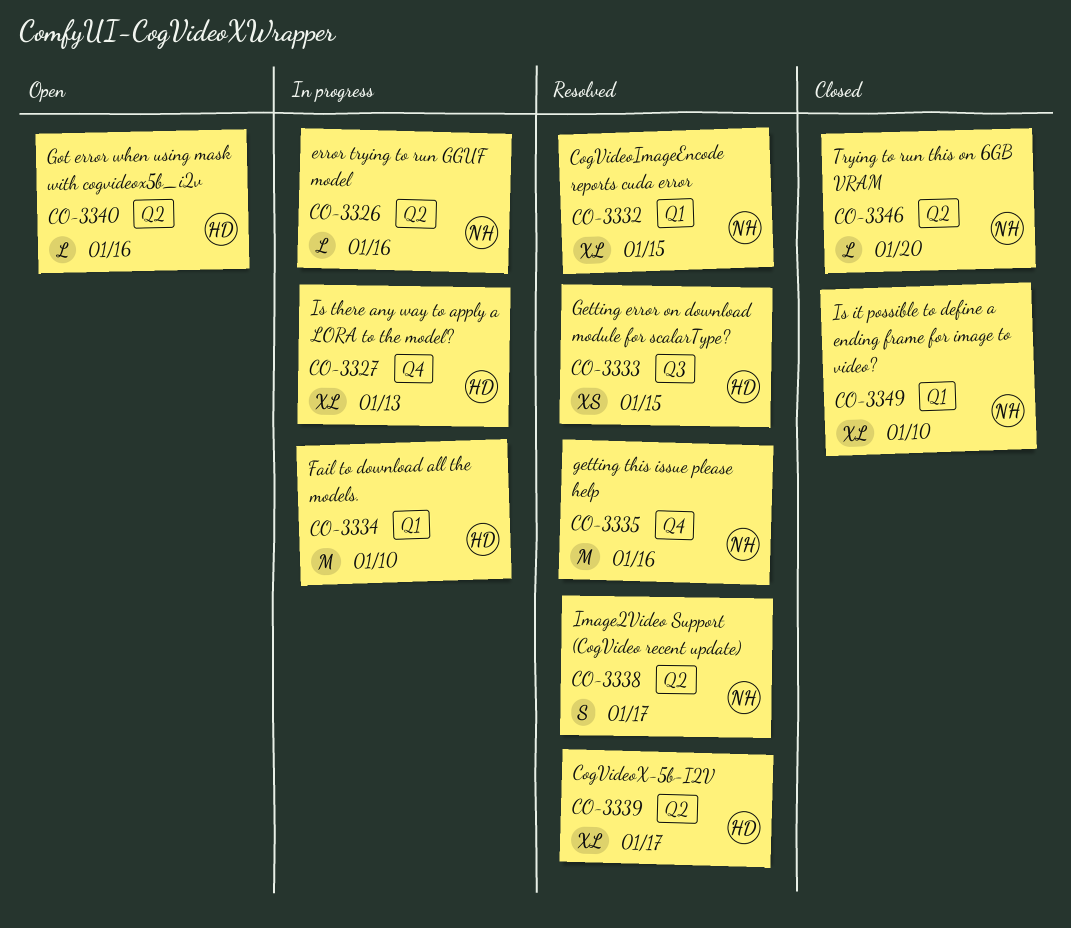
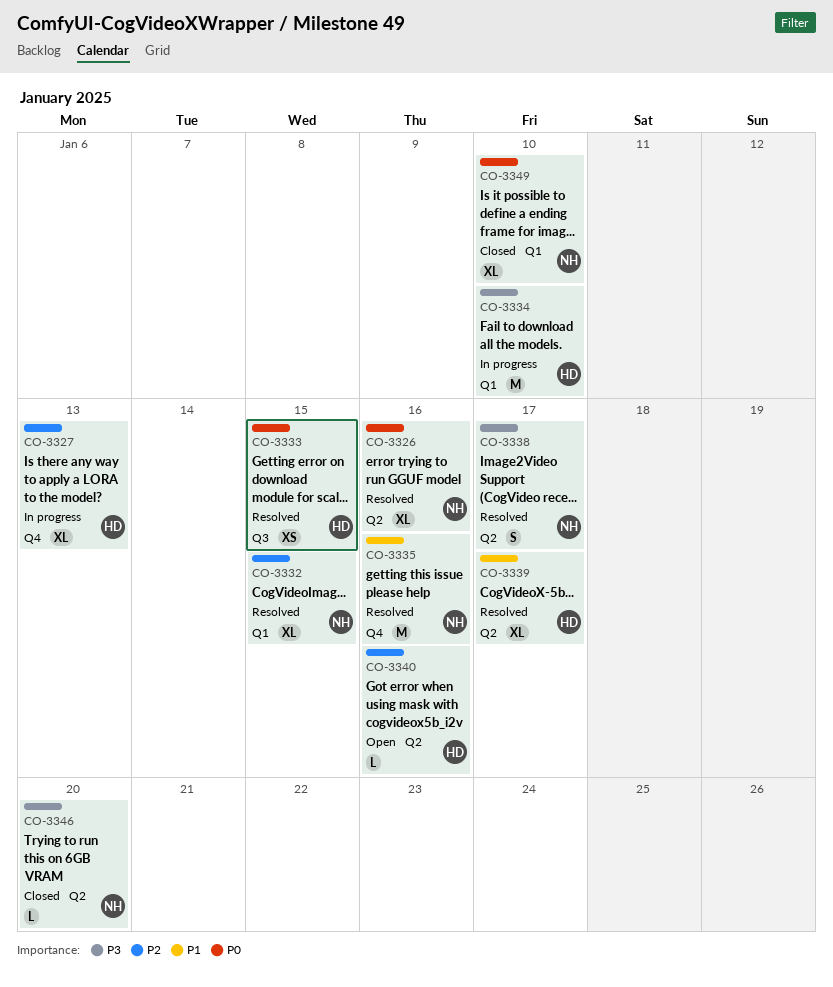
CO-3326, status: In progress -> Resolved
CO-3326, estimate: L -> XL

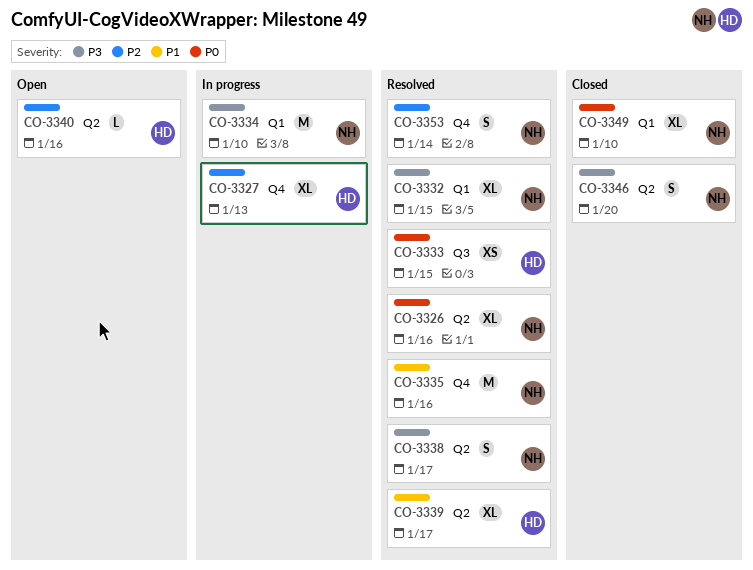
CO-3332, priority: P2 -> P3
CO-3334, owner: HD -> NH
CO-3346, estimate: L -> S
CO-3353: none -> present

